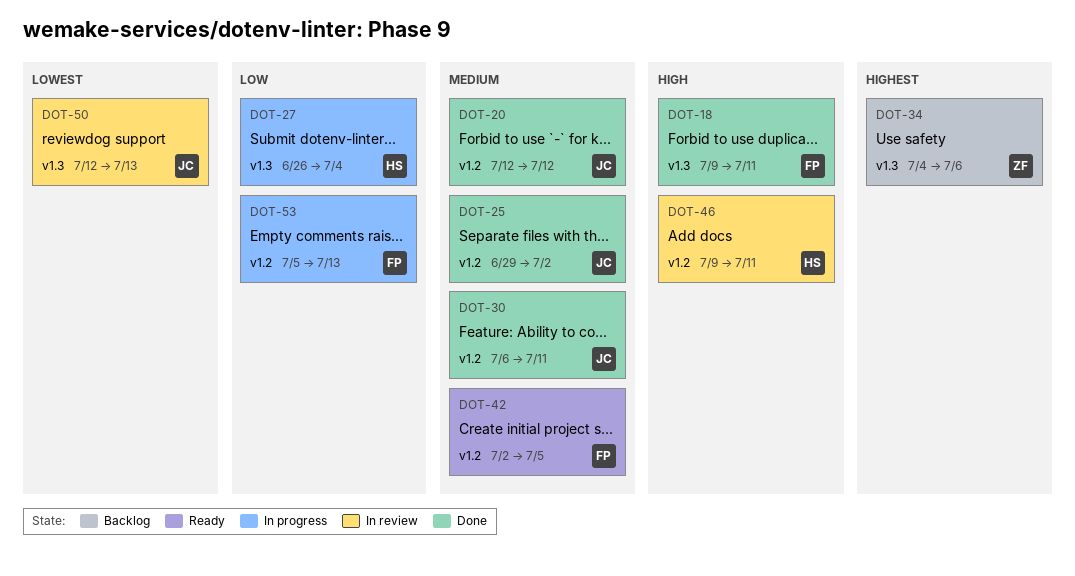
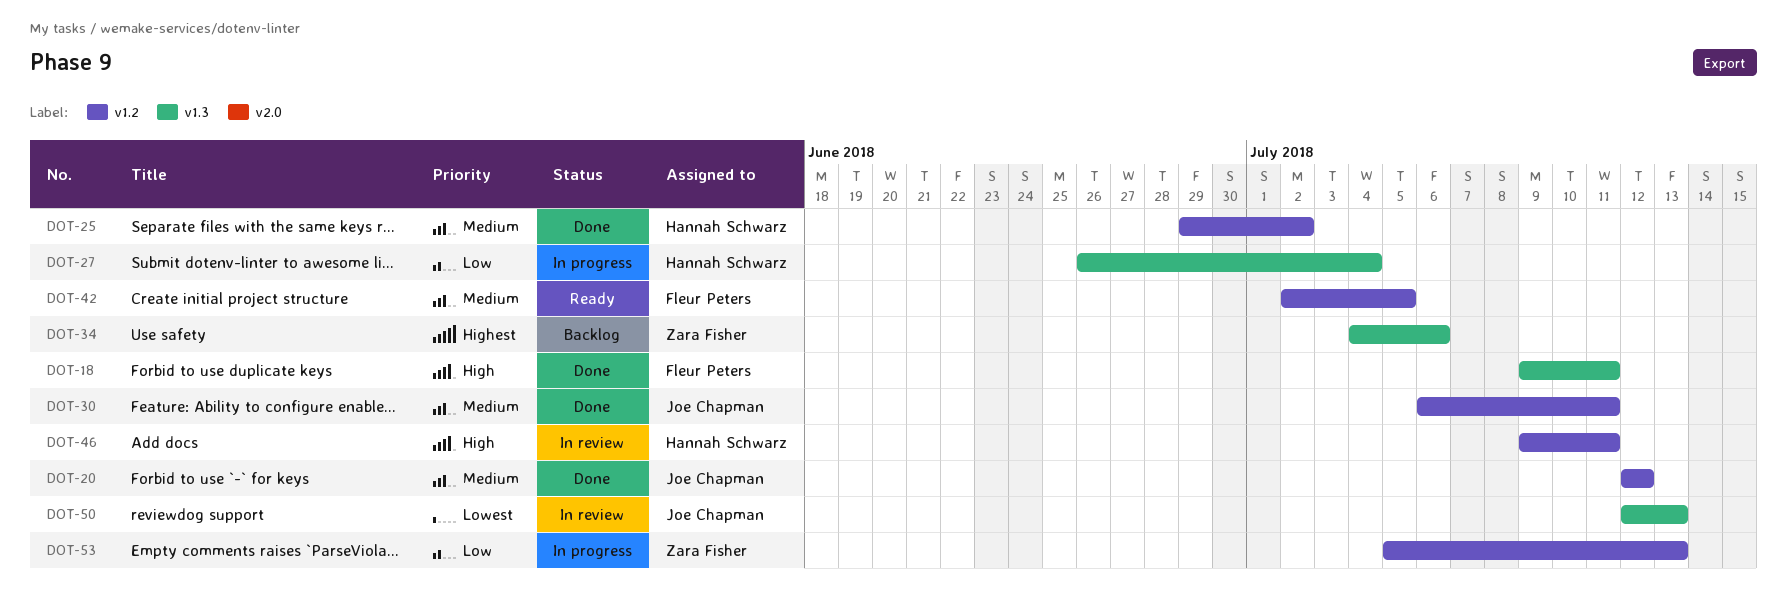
DOT-25, owner: Joe Chapman -> Hannah Schwarz
DOT-53, owner: Fleur Peters -> Zara Fisher

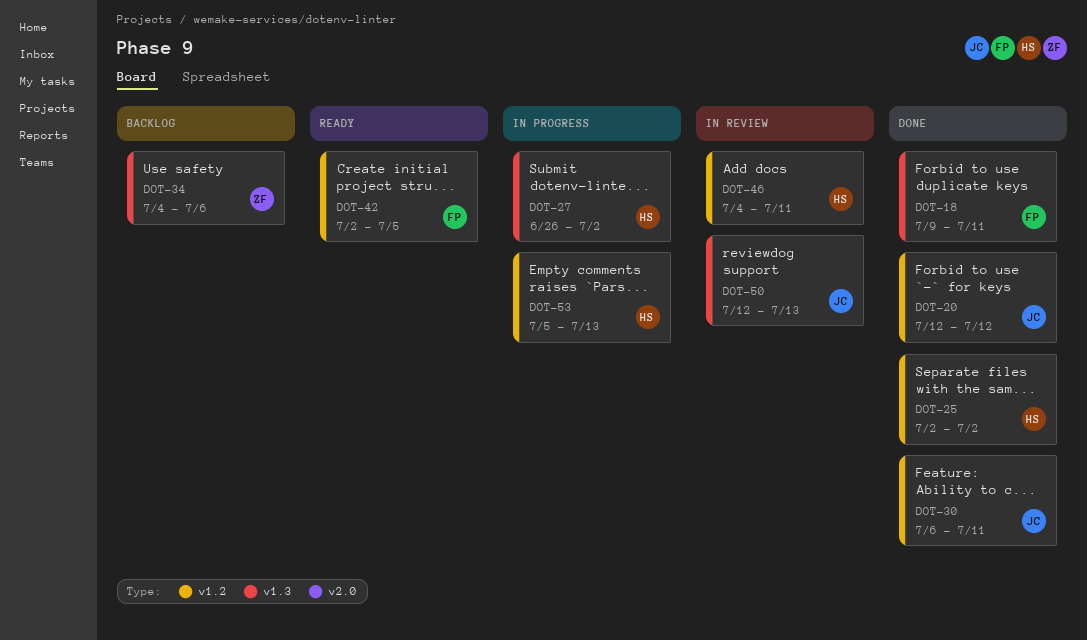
DOT-25, start: Jun 29 -> Jul 2
DOT-27, due: Jul 4 -> Jul 2
DOT-46, start: Jul 9 -> Jul 4
DOT-53, owner: Zara Fisher -> Hannah Schwarz

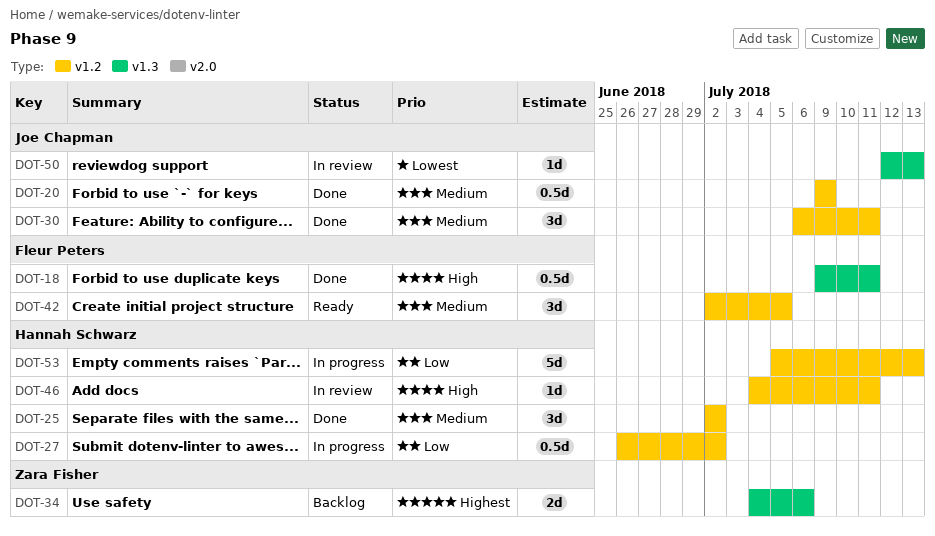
DOT-20, start: Jul 12 -> Jul 9
DOT-20, due: Jul 12 -> Jul 9
DOT-27, label: v1.3 -> v1.2

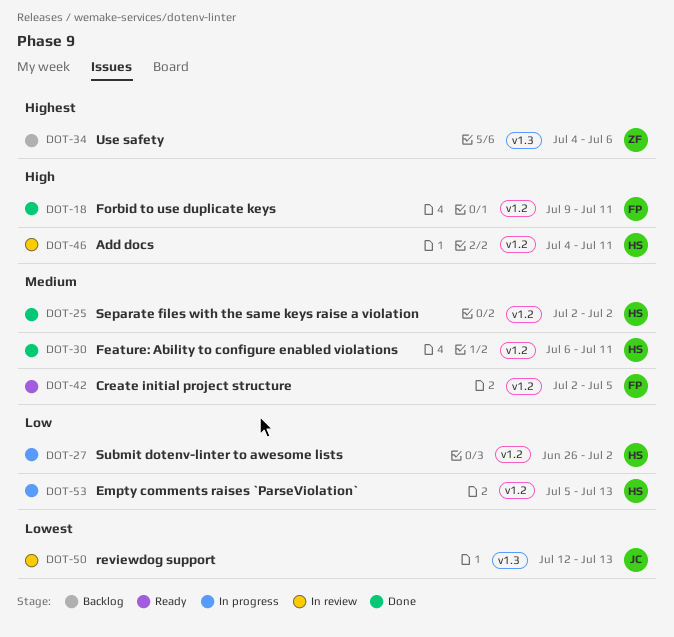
DOT-18, label: v1.3 -> v1.2
DOT-20: present -> none
DOT-30, owner: Joe Chapman -> Hannah Schwarz

